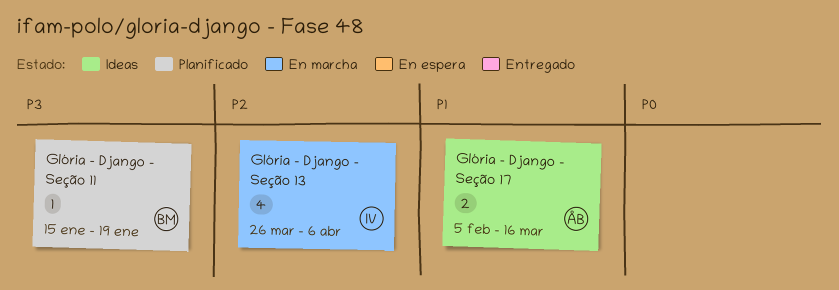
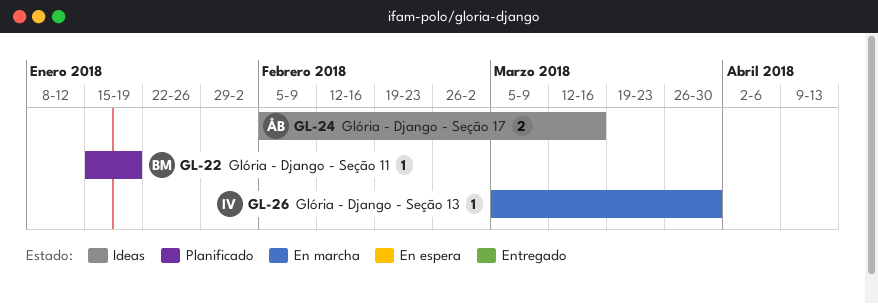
Glória - Django - Seção 13, estimate: 4 -> 1
Glória - Django - Seção 13, start: Mar 26 -> Mar 5
Glória - Django - Seção 13, due: Apr 6 -> Mar 30

